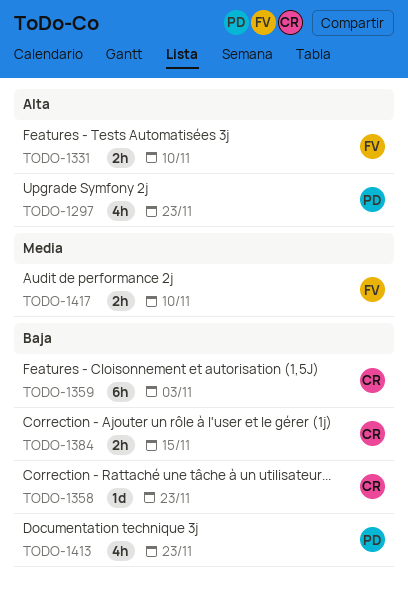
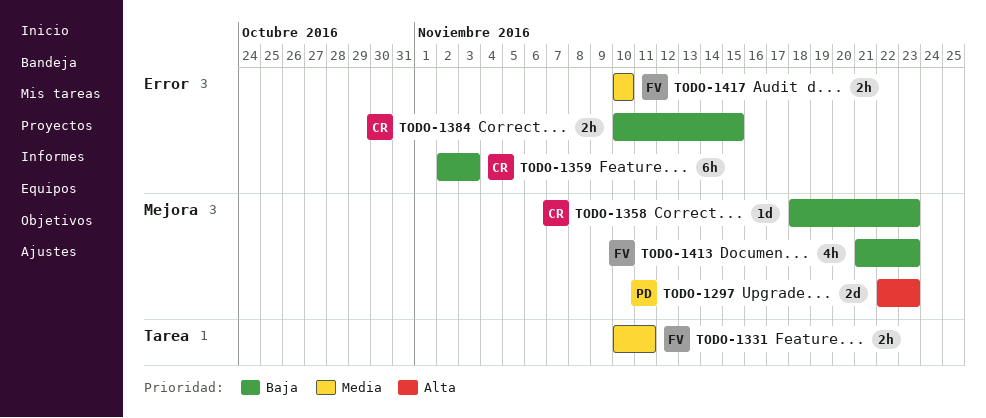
TODO-1297, estimate: 4h -> 2d
TODO-1331, priority: Alta -> Media
TODO-1331, due: Nov 10 -> Nov 11
TODO-1413, owner: PD -> FV

